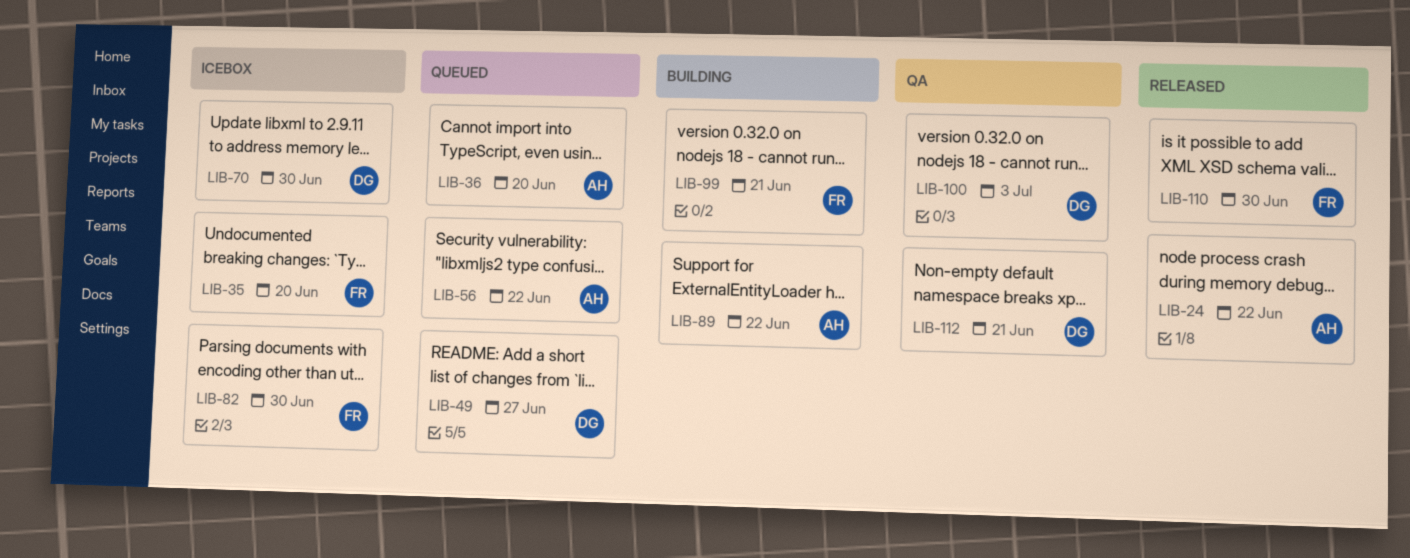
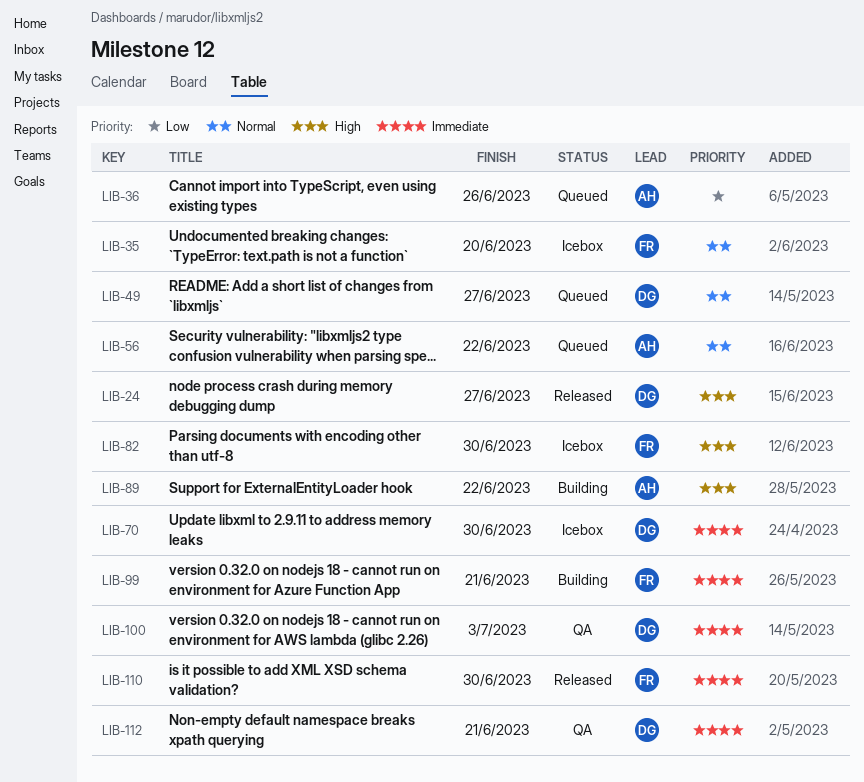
LIB-24, owner: AH -> DG
LIB-24, due: Jun 22 -> Jun 27
LIB-36, due: Jun 20 -> Jun 26

